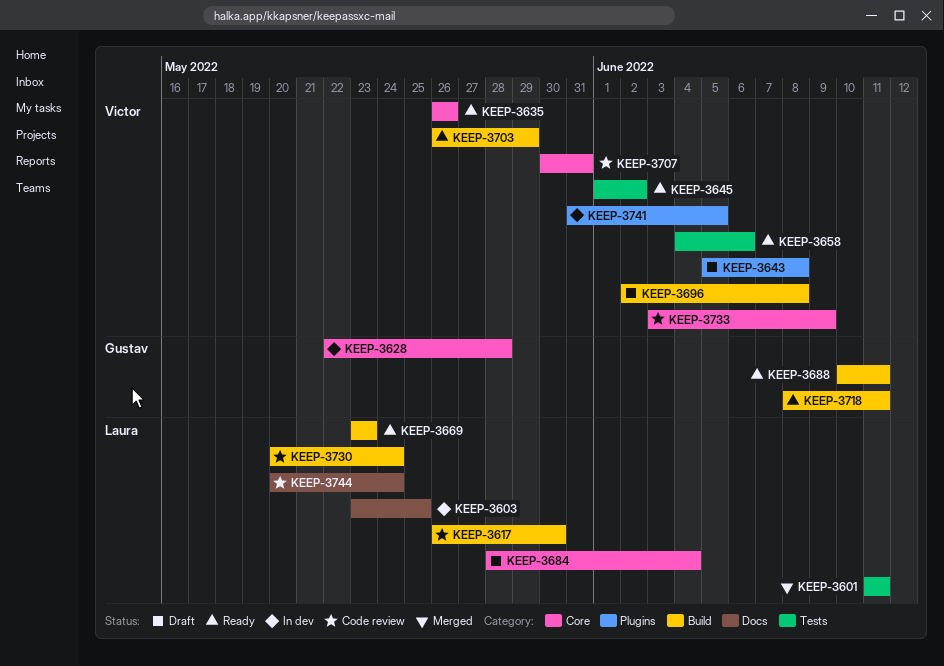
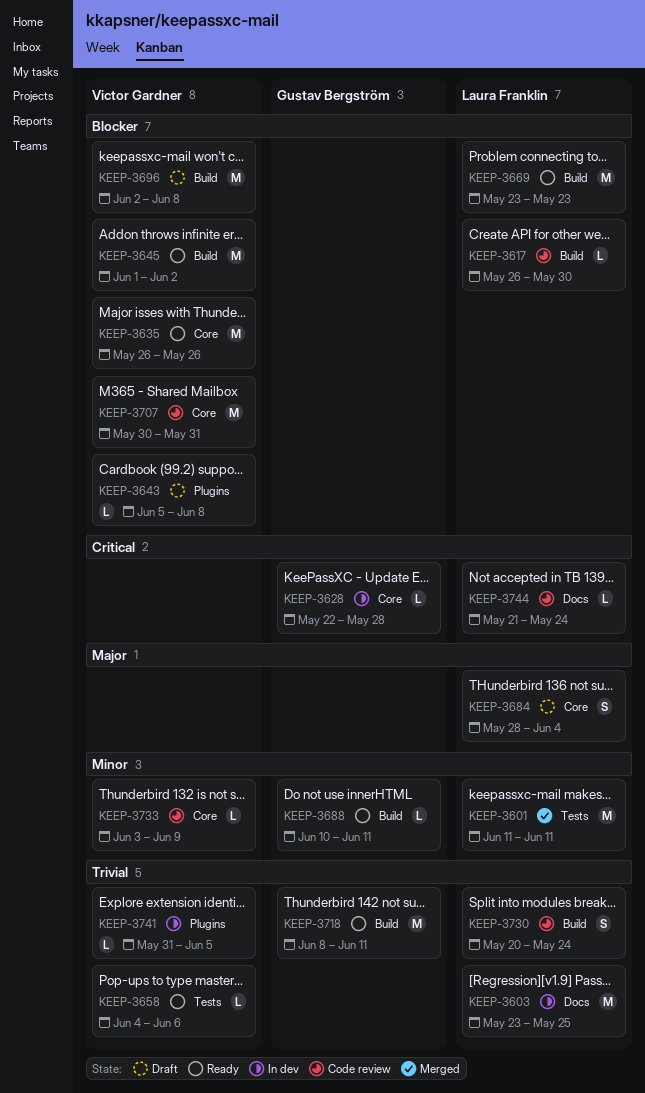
KEEP-3645, label: Tests -> Build
KEEP-3703: present -> none
KEEP-3744, start: May 20 -> May 21

